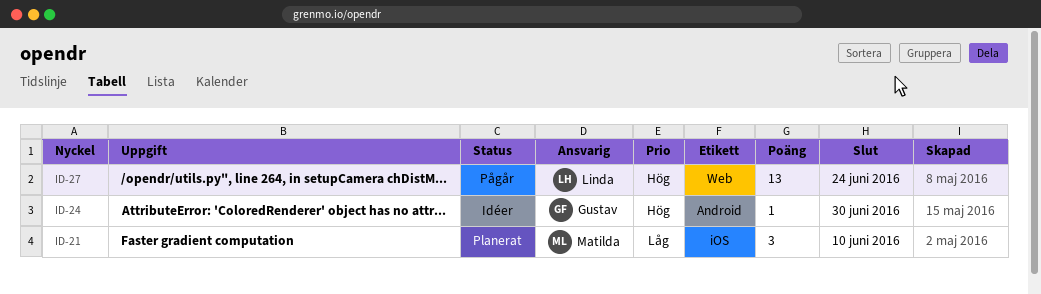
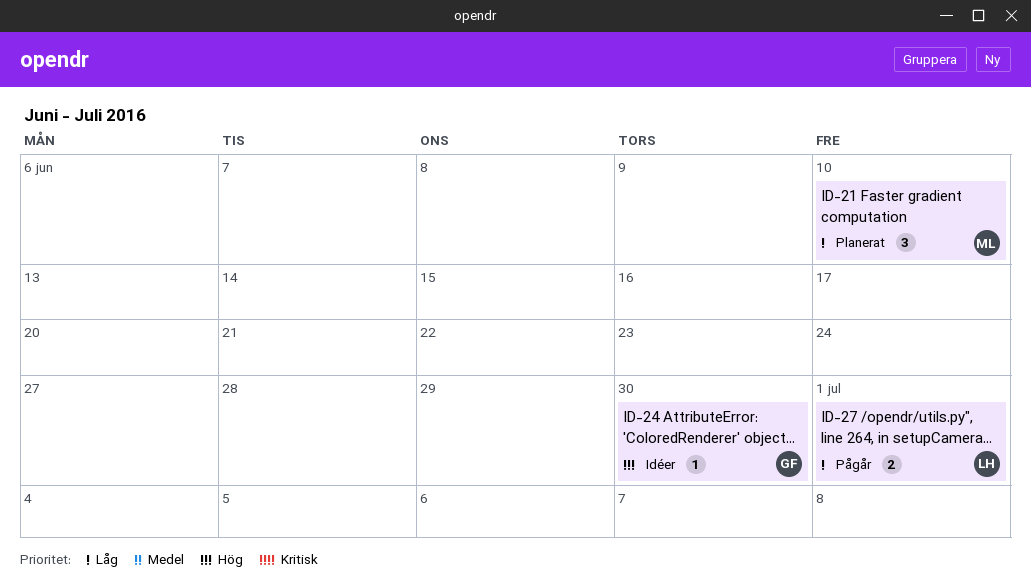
ID-27, priority: Hög -> Låg
ID-27, estimate: 13 -> 2
ID-27, due: Jun 24 -> Jul 1

